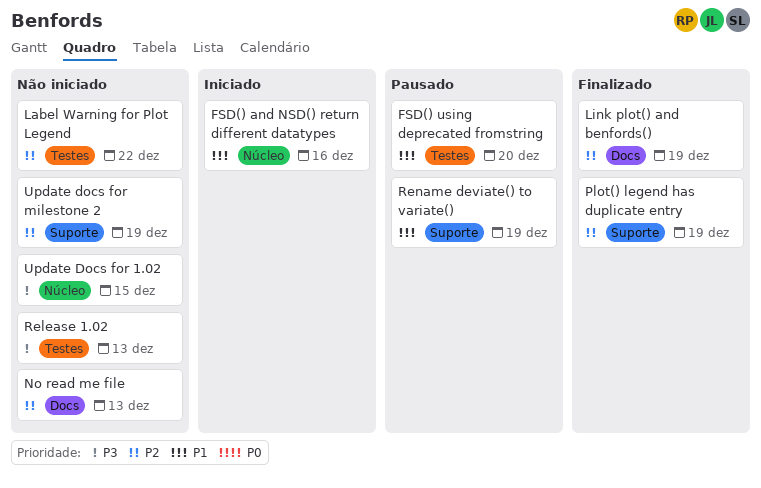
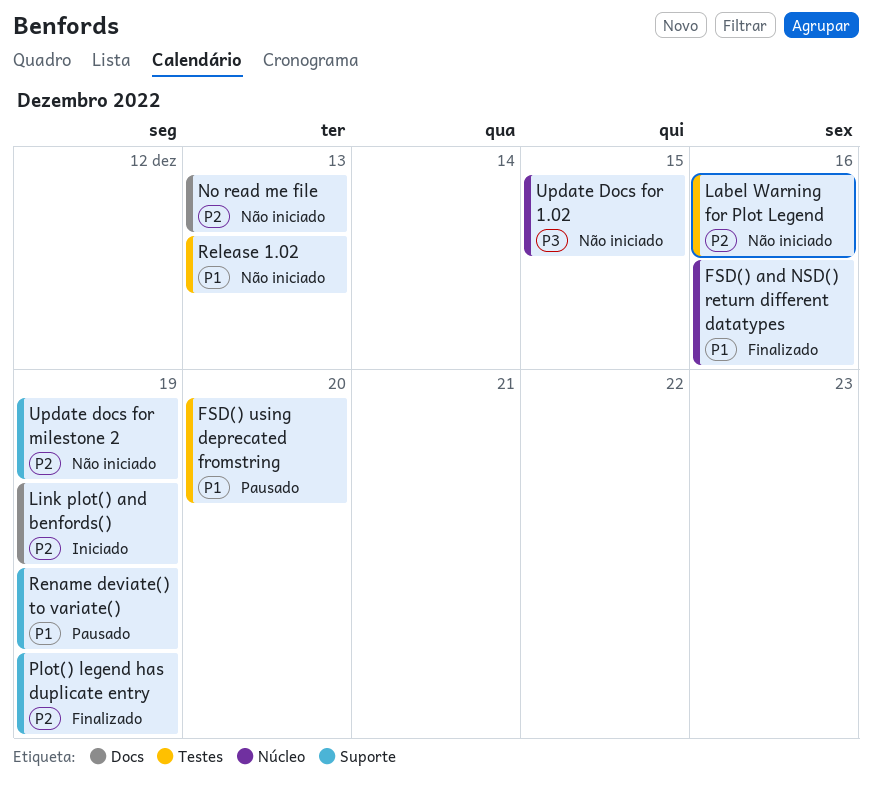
FSD() and NSD() return different datatypes, status: Iniciado -> Finalizado
Label Warning for Plot Legend, due: Dec 22 -> Dec 16
Link plot() and benfords(), status: Finalizado -> Iniciado
Release 1.02, priority: P3 -> P1

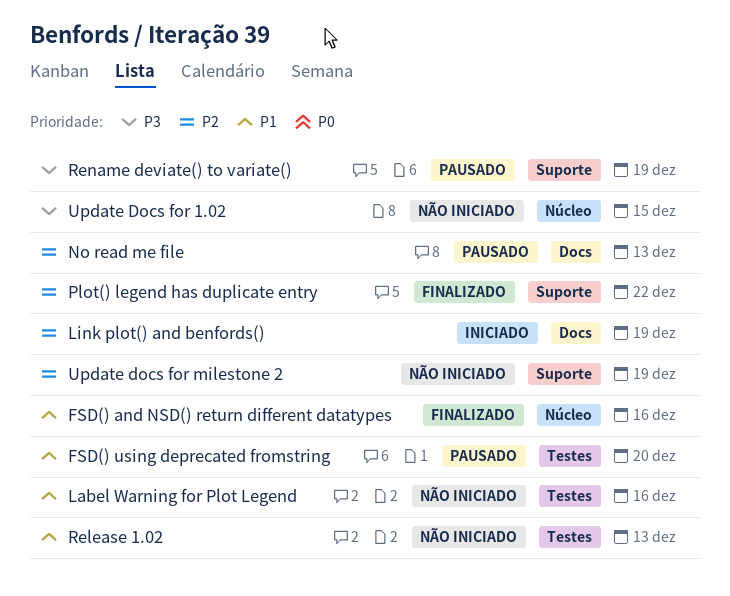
Label Warning for Plot Legend, priority: P2 -> P1
No read me file, status: Não iniciado -> Pausado
Plot() legend has duplicate entry, due: Dec 19 -> Dec 22
Rename deviate() to variate(), priority: P1 -> P3

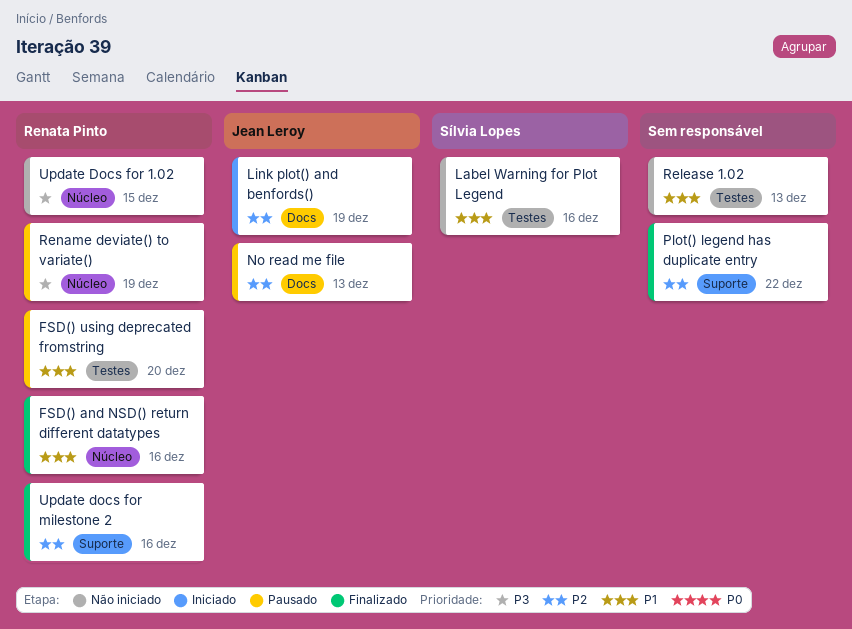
Rename deviate() to variate(), label: Suporte -> Núcleo
Update docs for milestone 2, status: Não iniciado -> Finalizado
Update docs for milestone 2, due: Dec 19 -> Dec 16

